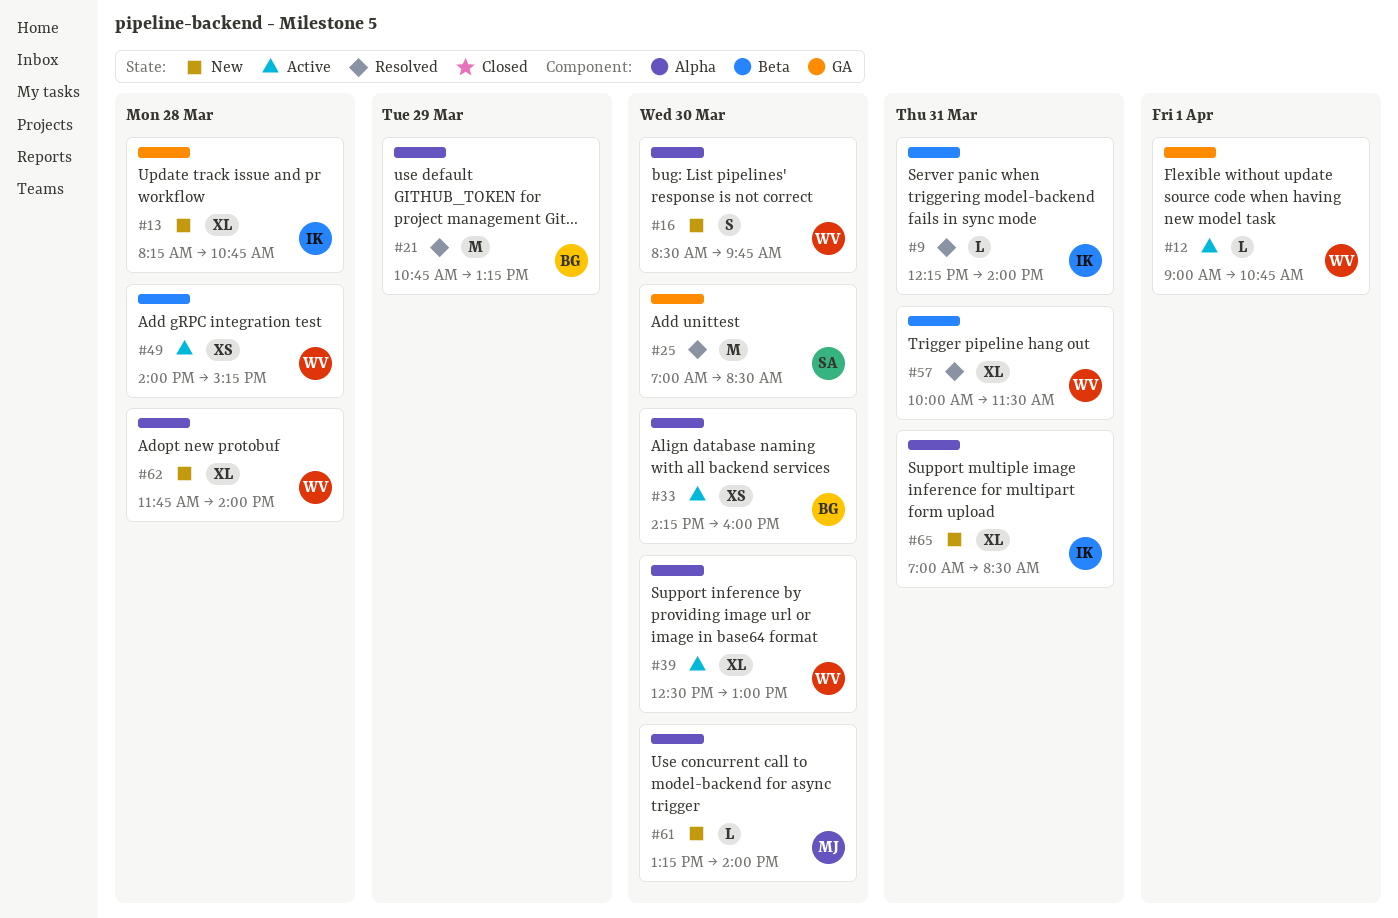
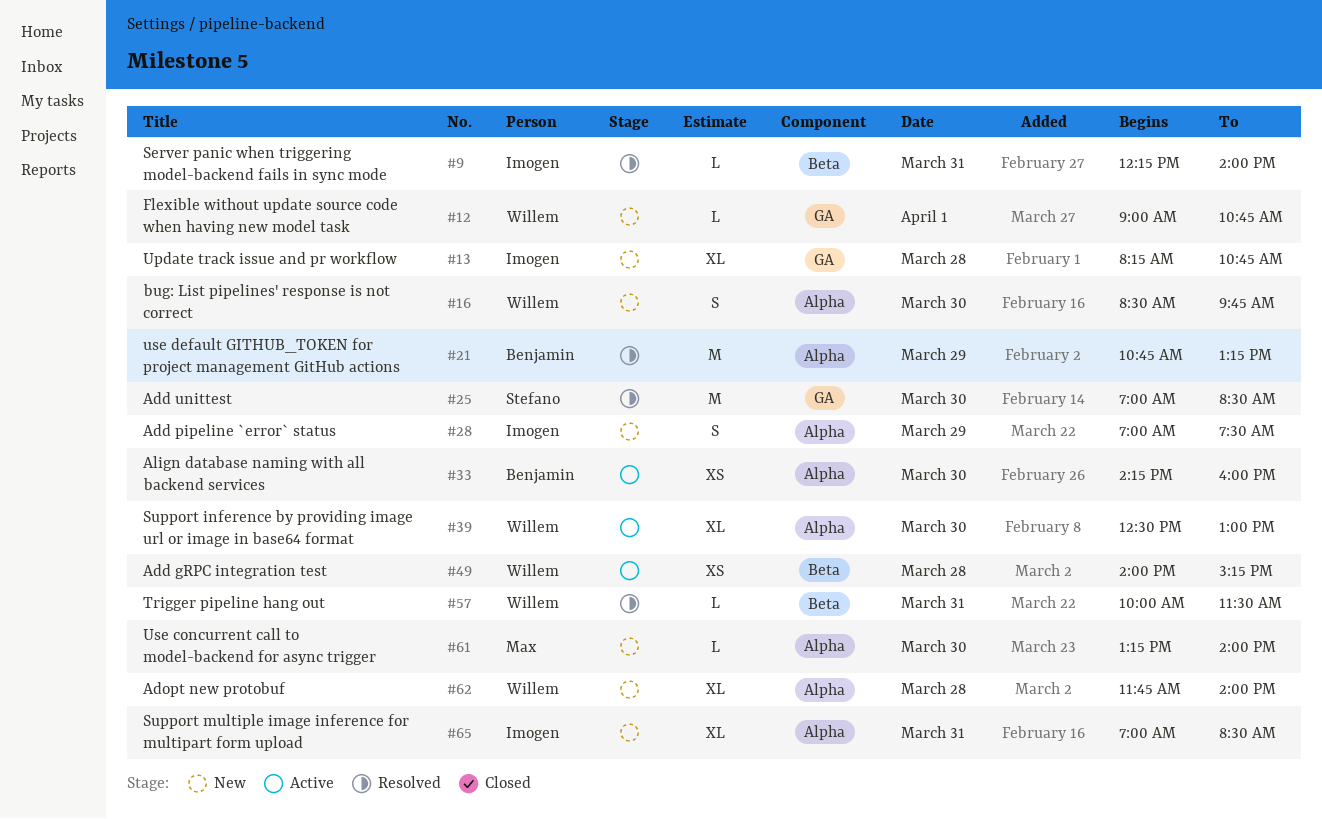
#12, status: Active -> New
#28: none -> present
#57, estimate: XL -> L

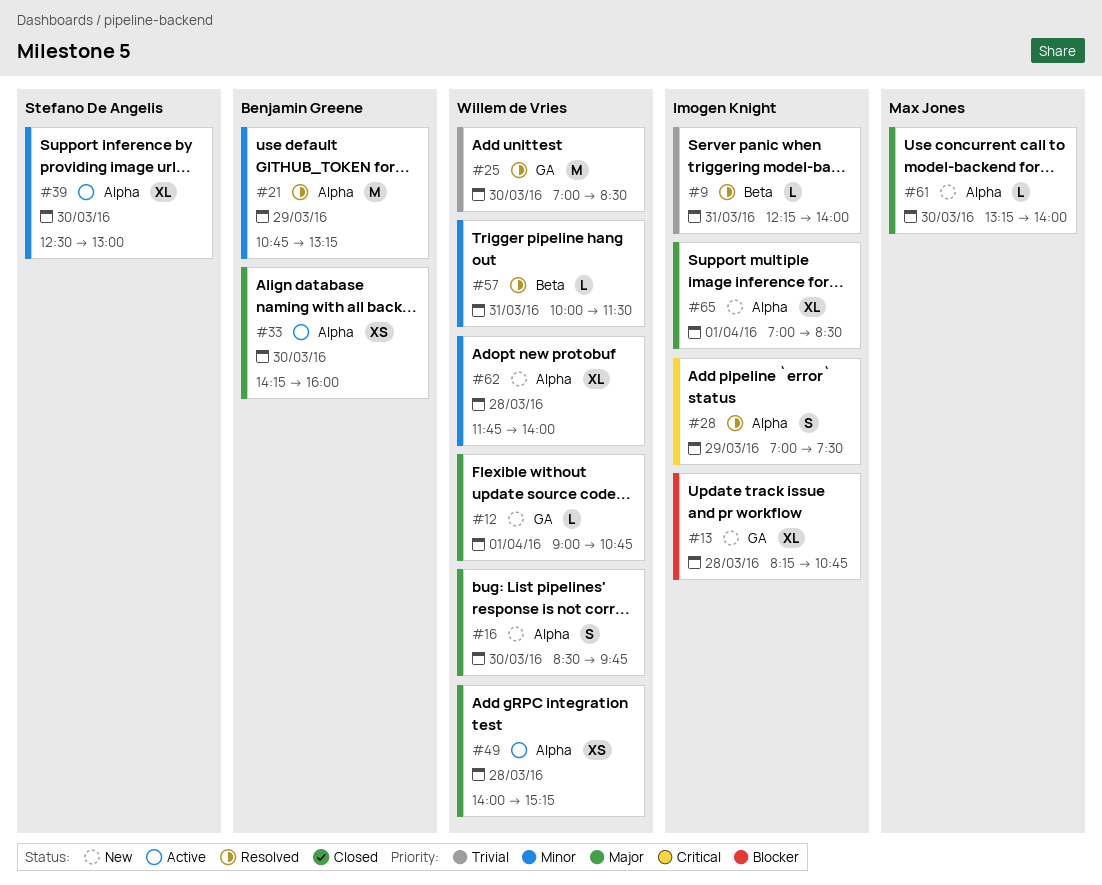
#25, owner: Stefano De Angelis -> Willem de Vries
#28, status: New -> Resolved
#39, owner: Willem de Vries -> Stefano De Angelis
#49, label: Beta -> Alpha
#65, day: Mar 31 -> Apr 1

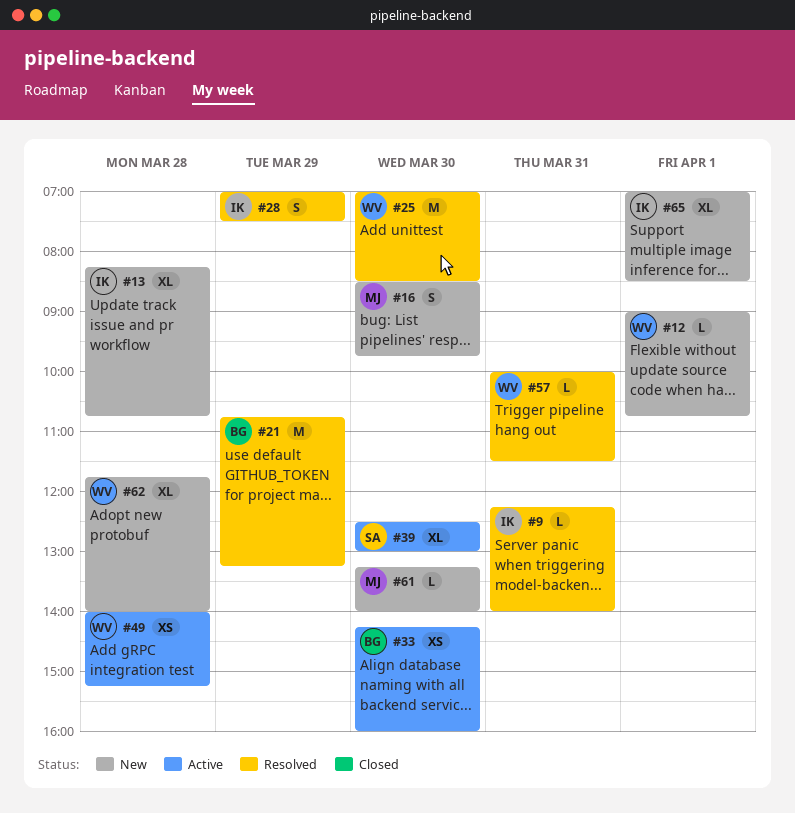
#16, owner: Willem de Vries -> Max Jones

